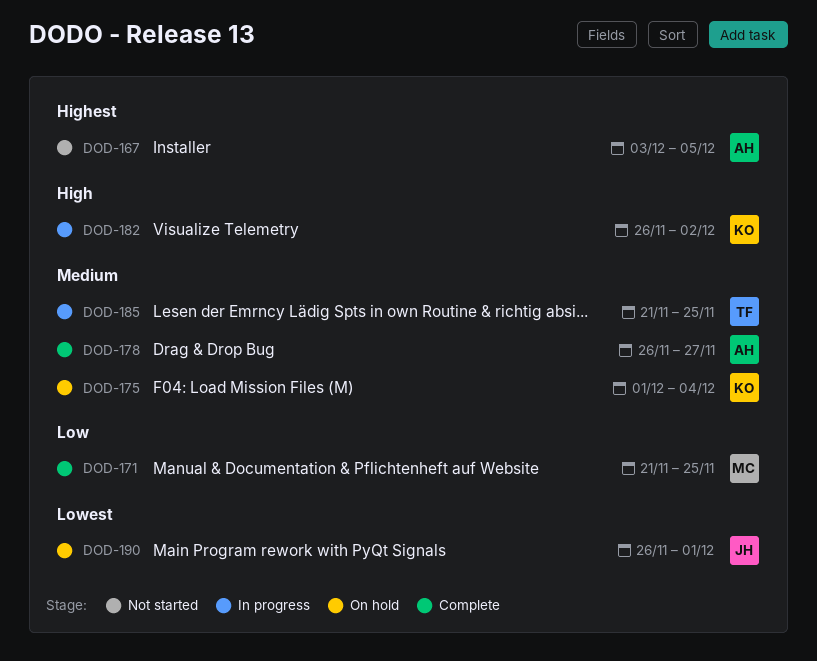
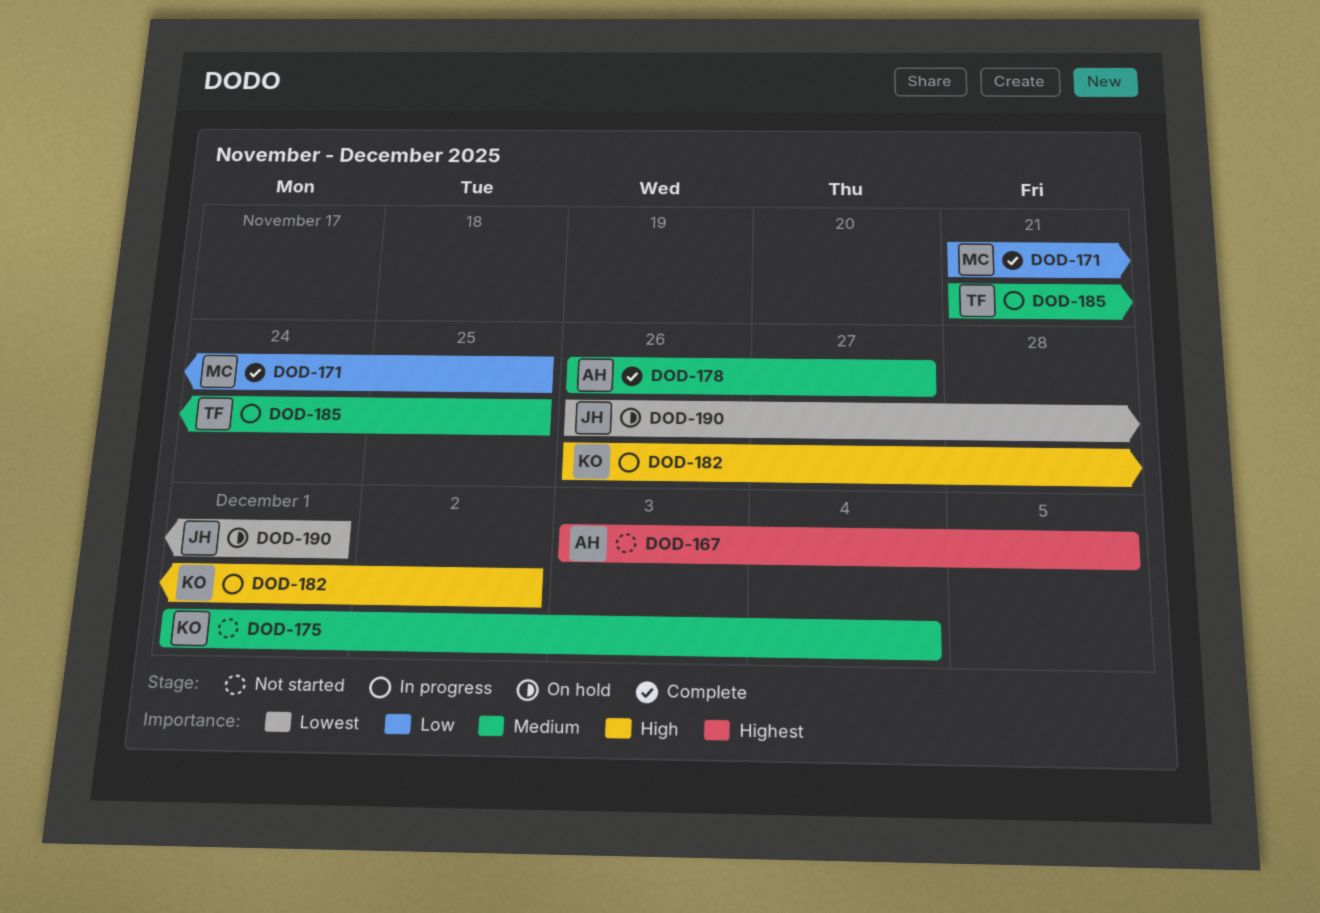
DOD-175, status: On hold -> Not started

